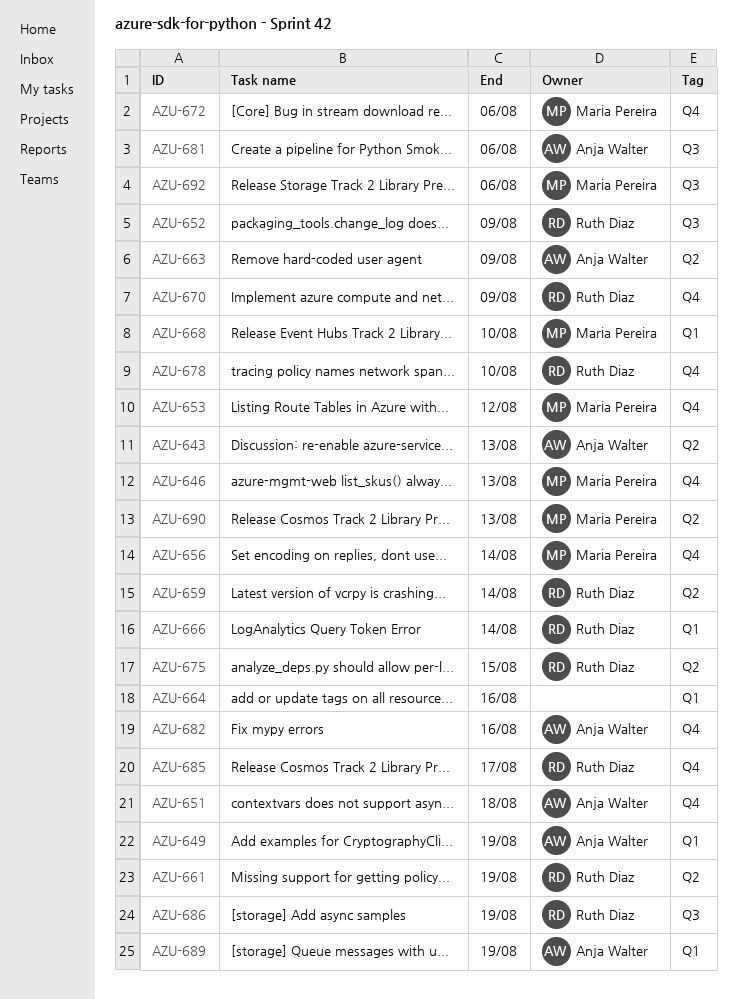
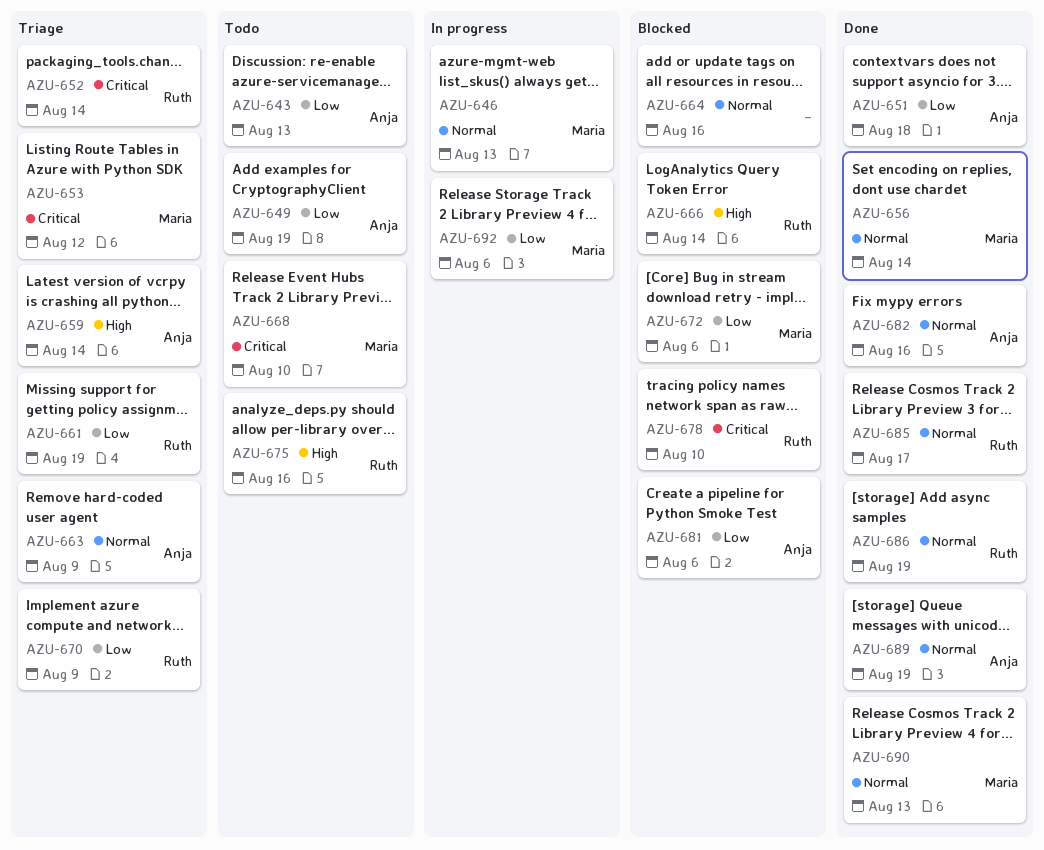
AZU-652, due: Aug 9 -> Aug 14
AZU-659, owner: Ruth Diaz -> Anja Walter
AZU-675, due: Aug 15 -> Aug 16

